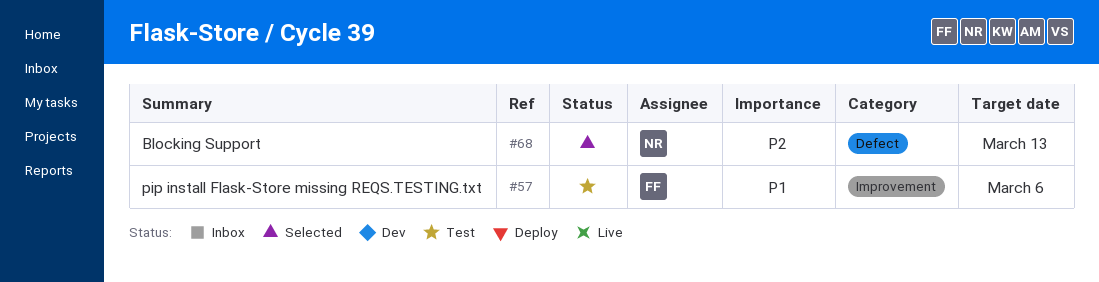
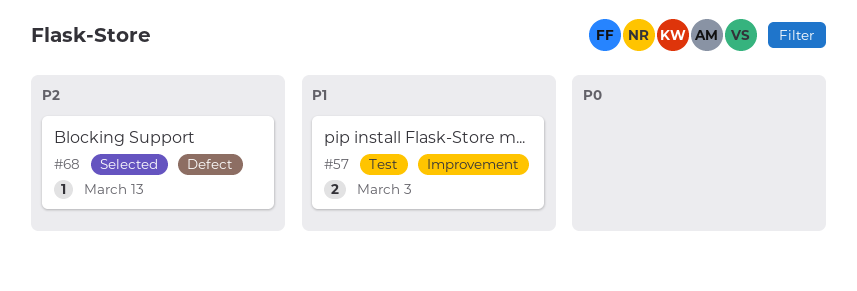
#57, due: Mar 6 -> Mar 3

